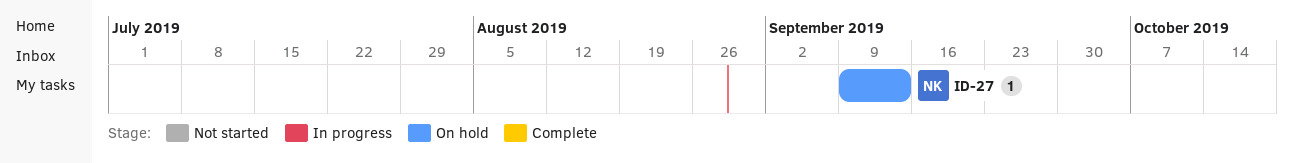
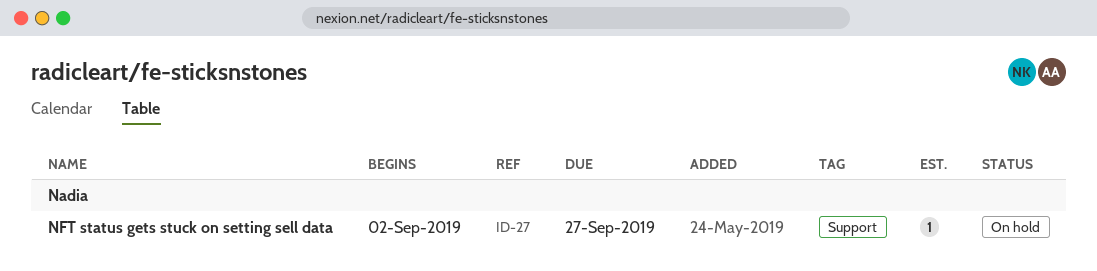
ID-27, start: Sep 9 -> Sep 2
ID-27, due: Sep 13 -> Sep 27

